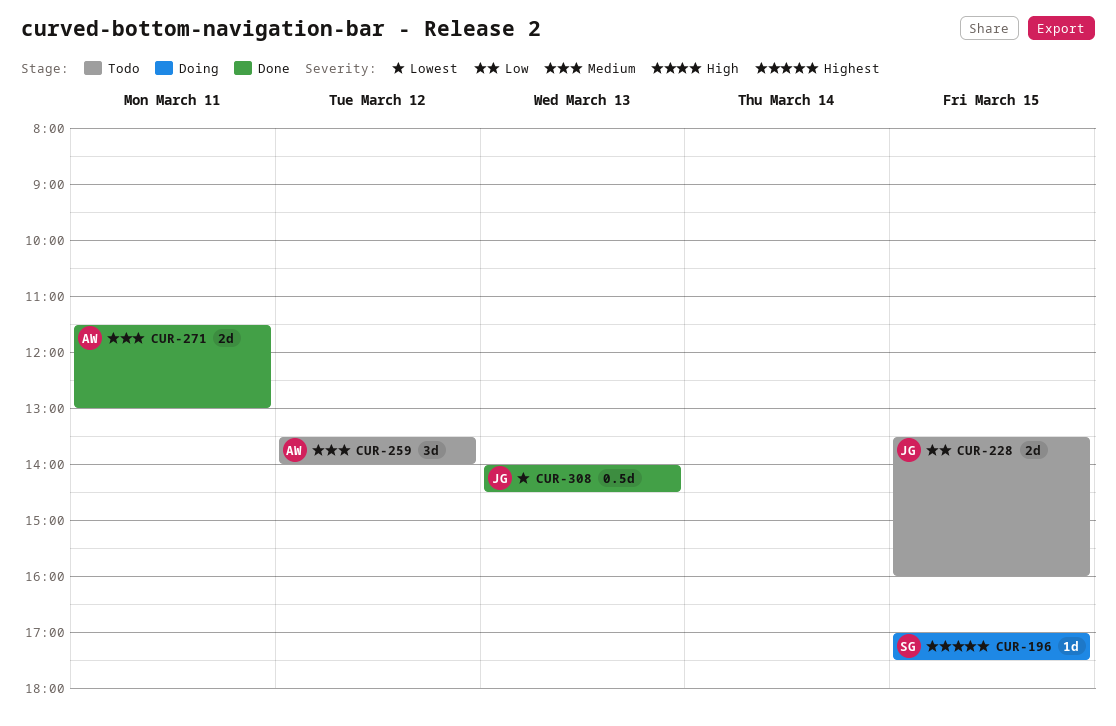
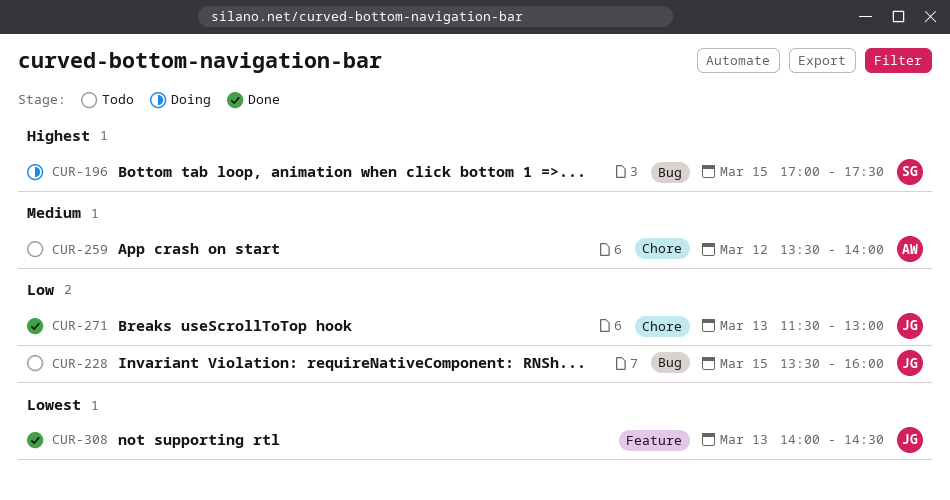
CUR-271, owner: AW -> JG
CUR-271, priority: Medium -> Low
CUR-271, day: Mar 11 -> Mar 13

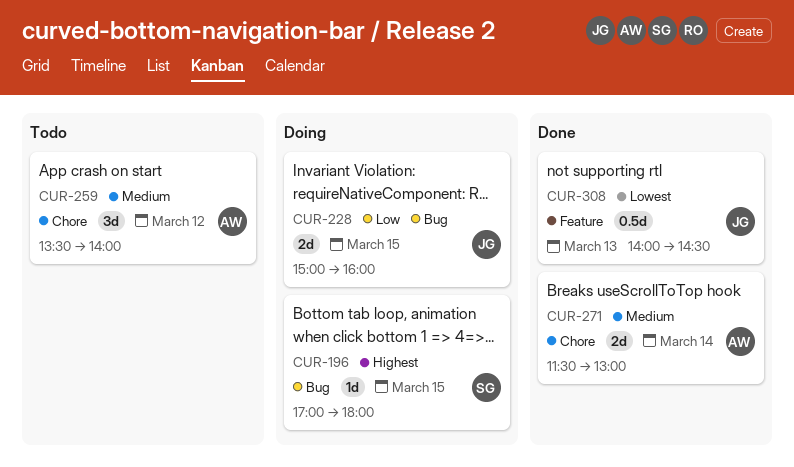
CUR-196, ends: 17:30 -> 18:00
CUR-228, status: Todo -> Doing
CUR-228, begins: 13:30 -> 15:00
CUR-271, owner: JG -> AW
CUR-271, priority: Low -> Medium
CUR-271, day: Mar 13 -> Mar 14

